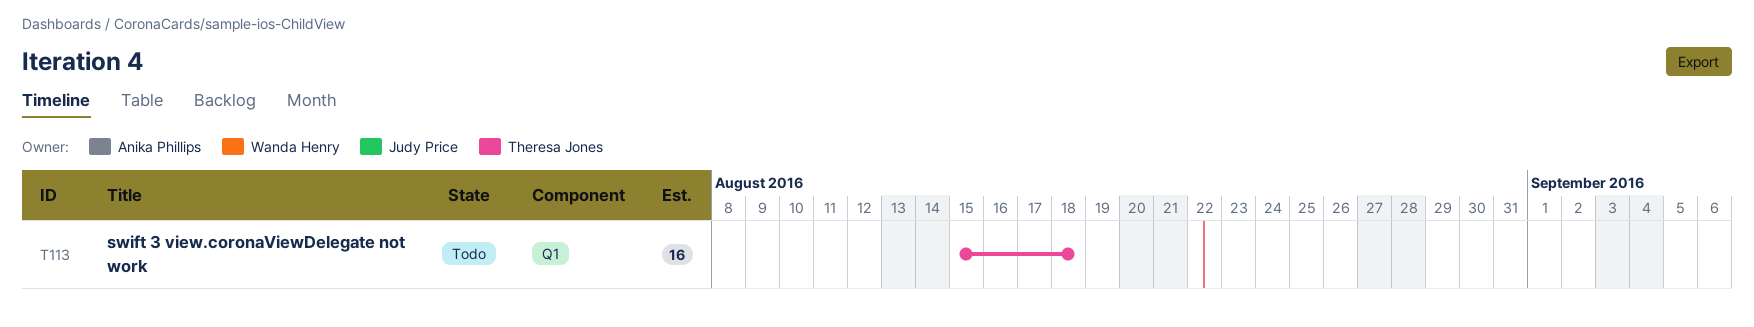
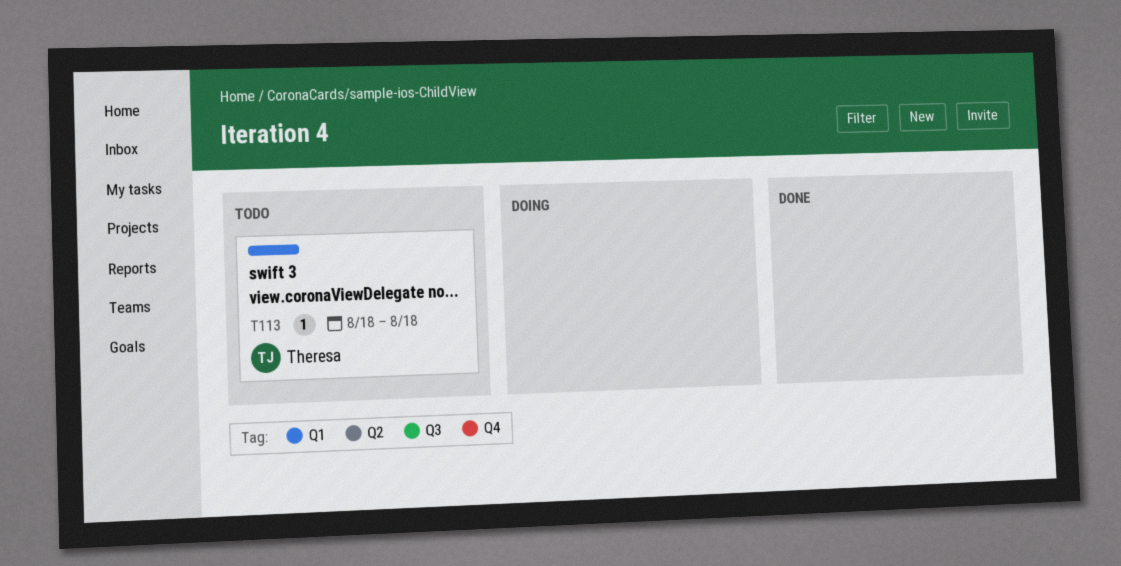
T113, estimate: 16 -> 1
T113, start: Aug 15 -> Aug 18

